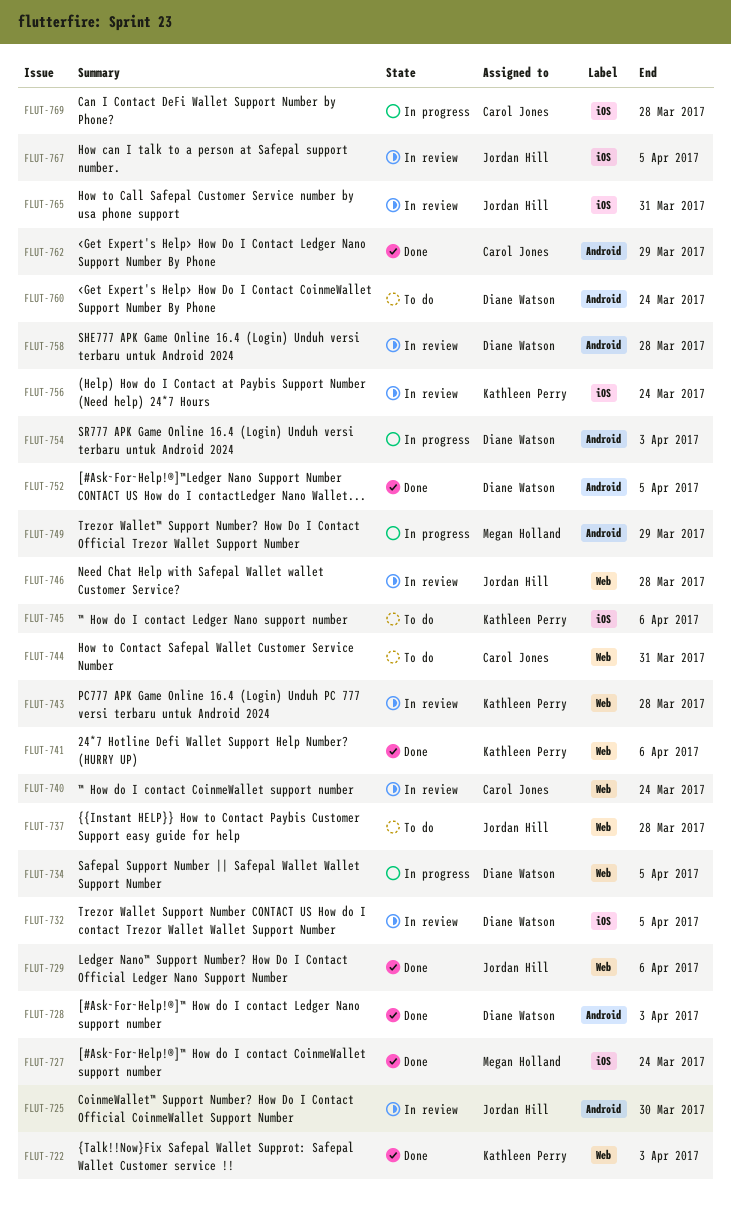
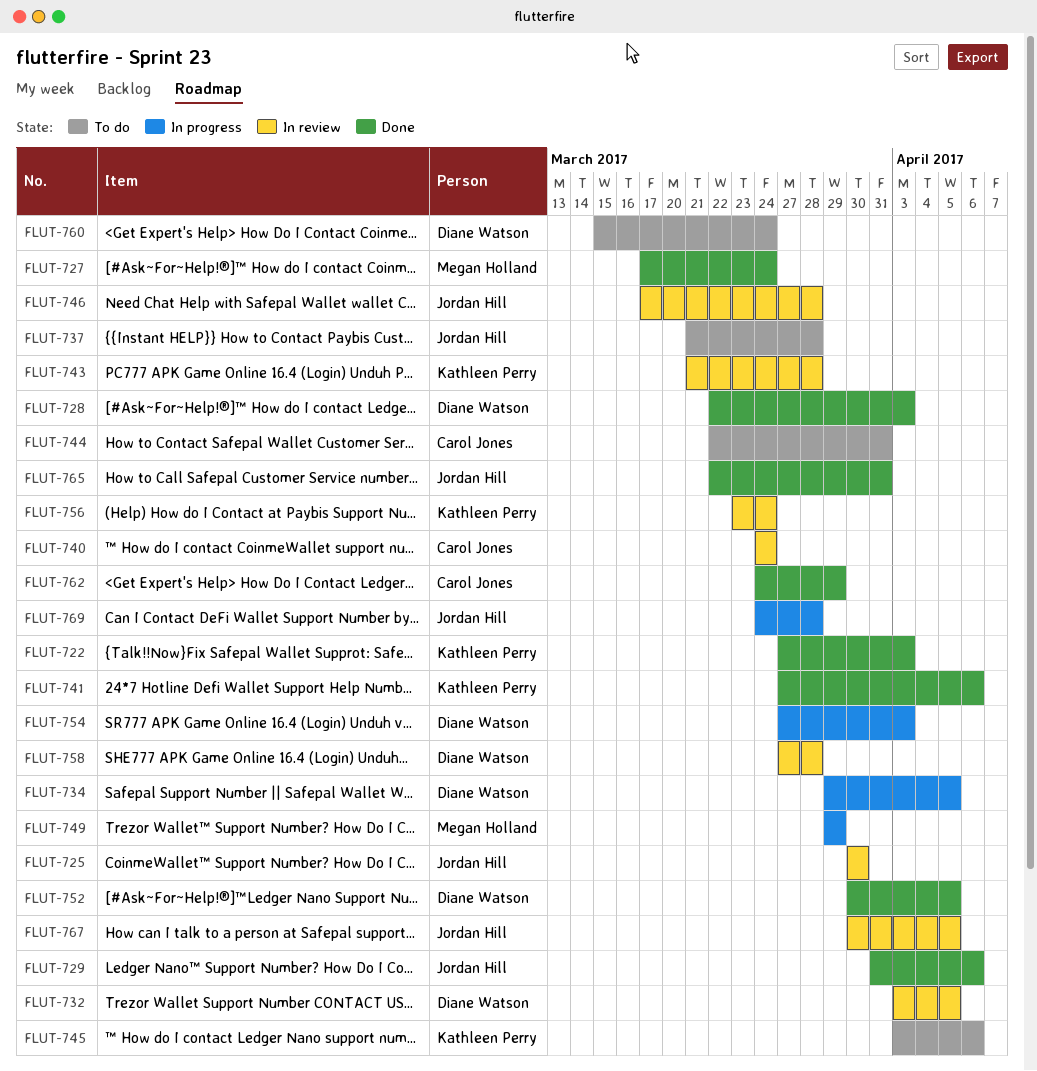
FLUT-765, status: In review -> Done
FLUT-769, owner: Carol Jones -> Jordan Hill

